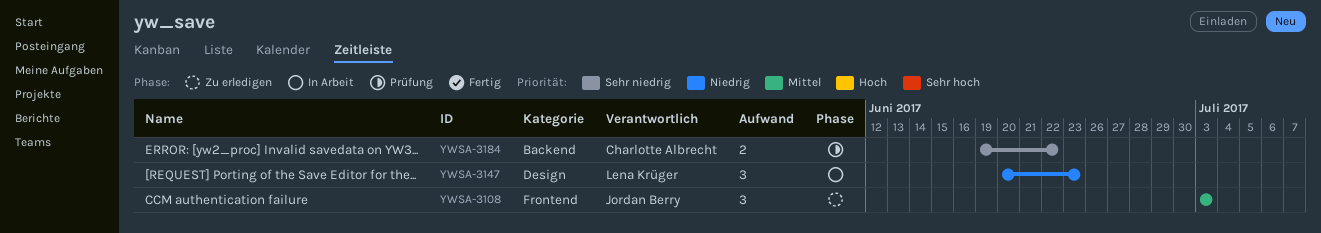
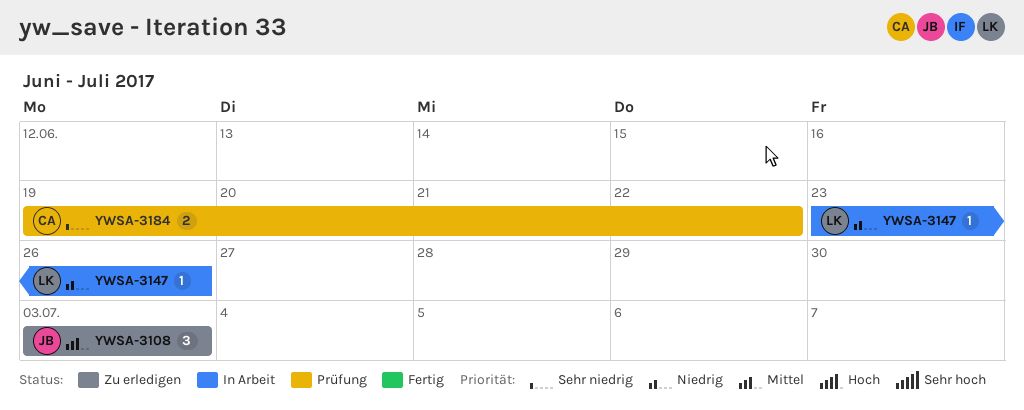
YWSA-3147, estimate: 3 -> 1
YWSA-3147, start: Jun 20 -> Jun 23
YWSA-3147, due: Jun 23 -> Jun 26

